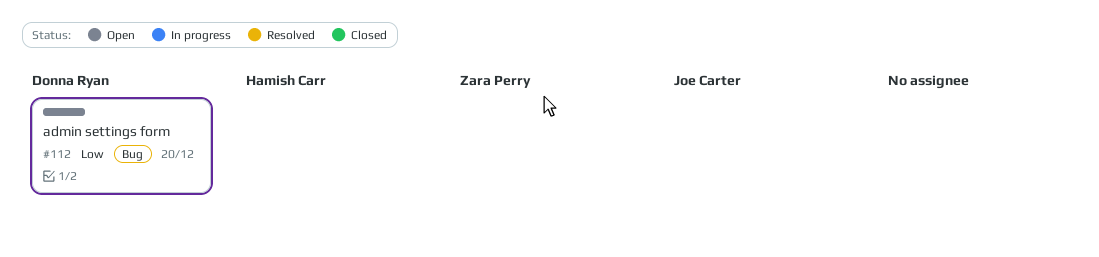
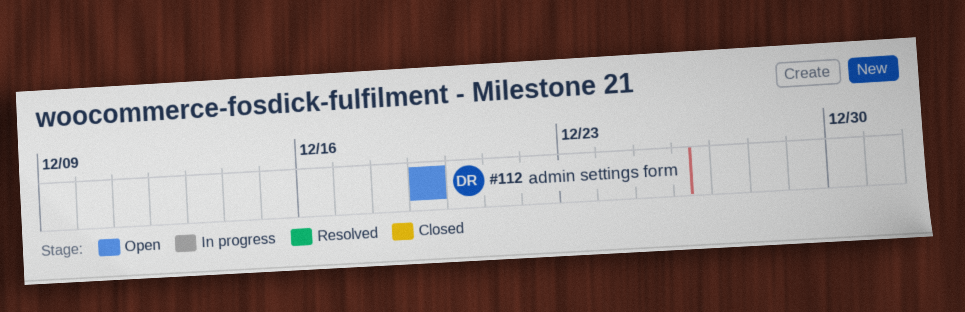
#112, due: Dec 20 -> Dec 19

